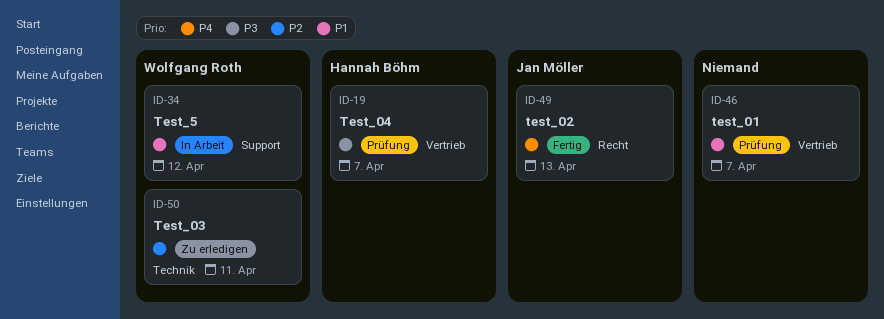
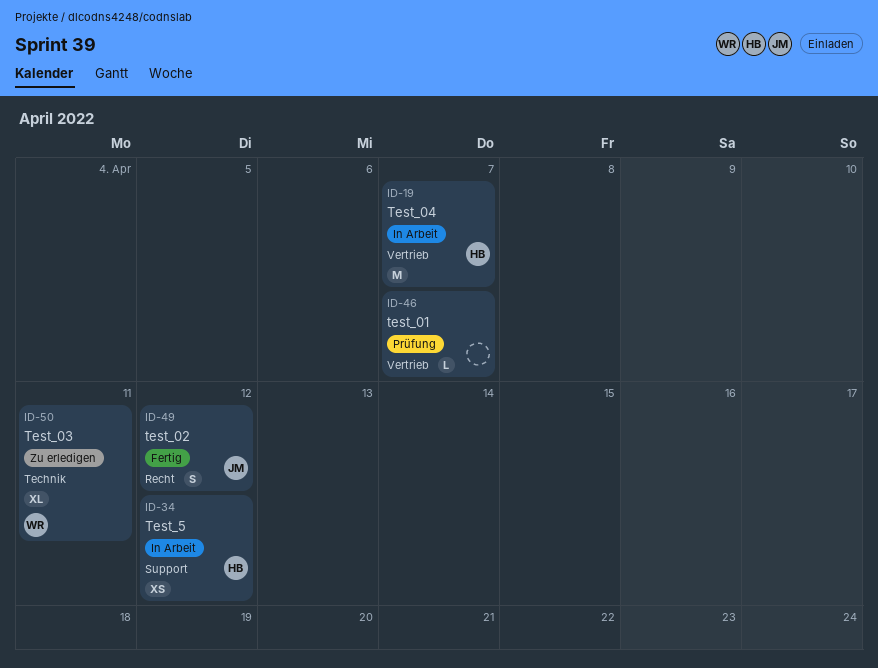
ID-19, status: Prüfung -> In Arbeit
ID-34, owner: Wolfgang Roth -> Hannah Böhm
ID-49, due: Apr 13 -> Apr 12

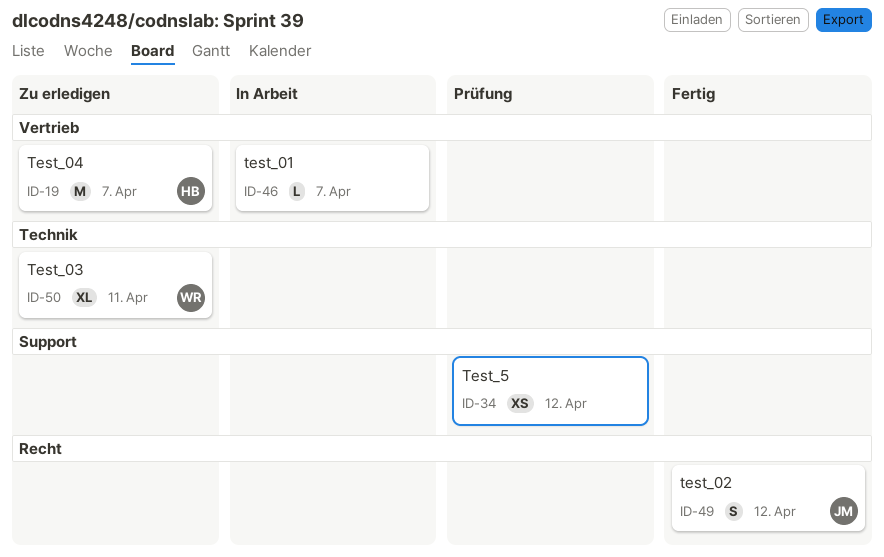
ID-19, status: In Arbeit -> Zu erledigen
ID-34, status: In Arbeit -> Prüfung
ID-34, owner: HB -> none
ID-46, status: Prüfung -> In Arbeit

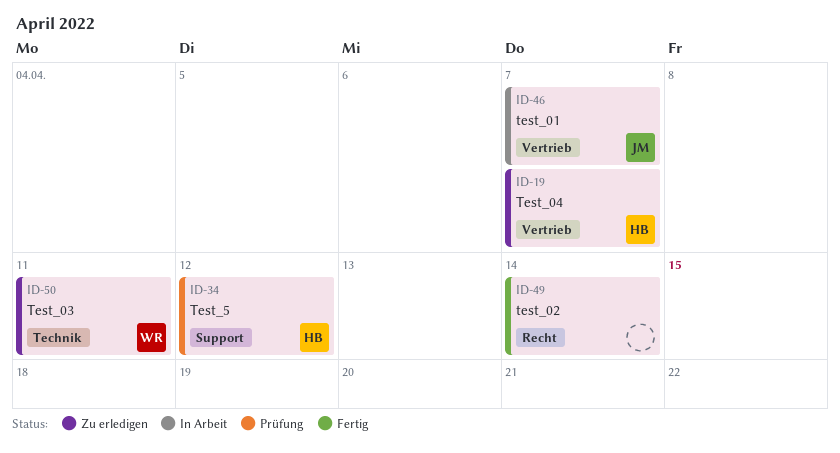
ID-34, owner: none -> HB
ID-46, owner: none -> JM
ID-49, owner: JM -> none
ID-49, due: Apr 12 -> Apr 14

